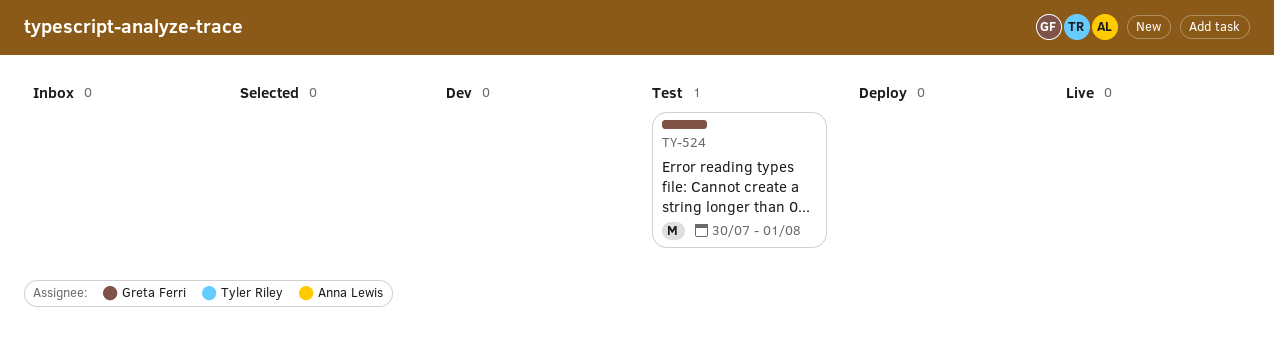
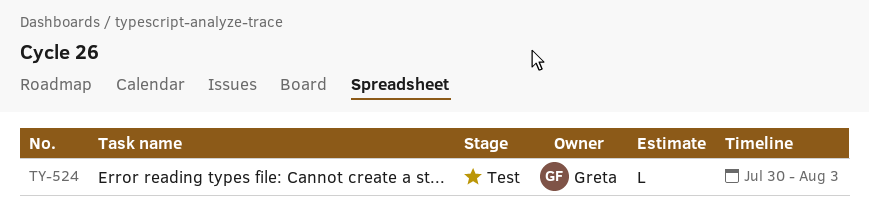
TY-524, estimate: M -> L
TY-524, due: Aug 1 -> Aug 3

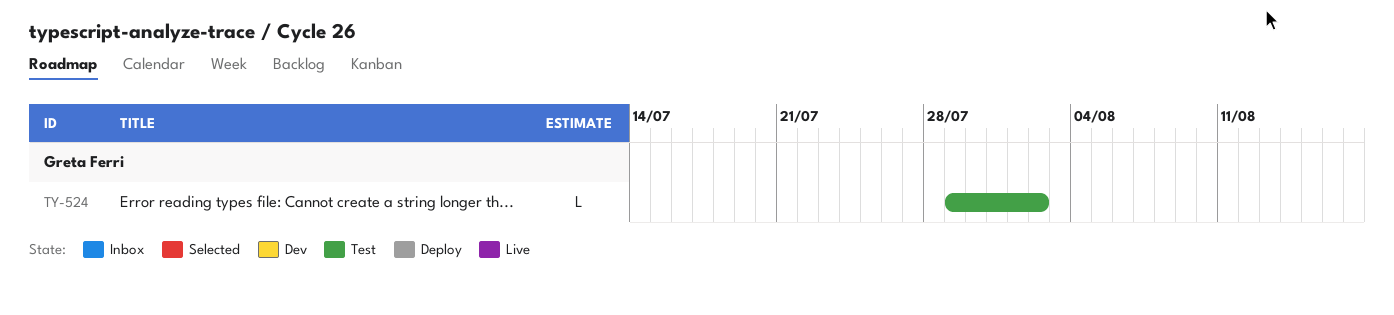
TY-524, start: Jul 30 -> Jul 29
TY-524, due: Aug 3 -> Aug 2

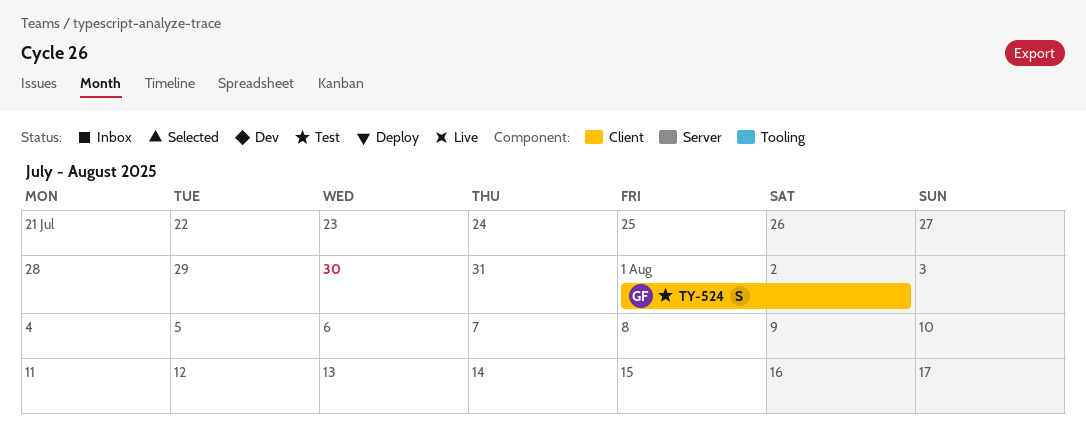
TY-524, estimate: L -> S
TY-524, start: Jul 29 -> Aug 1

